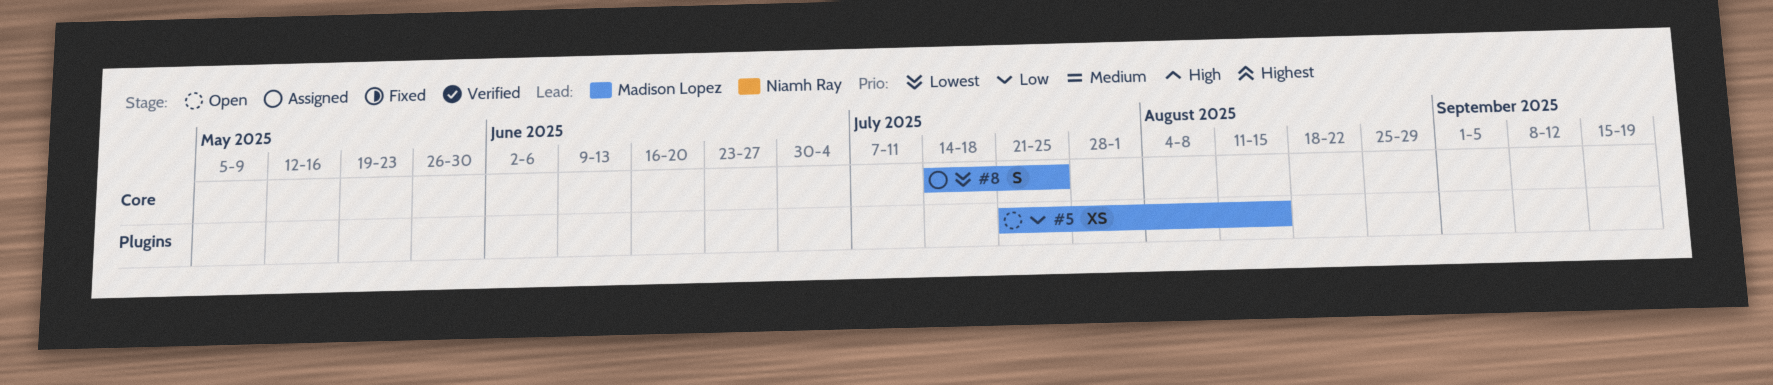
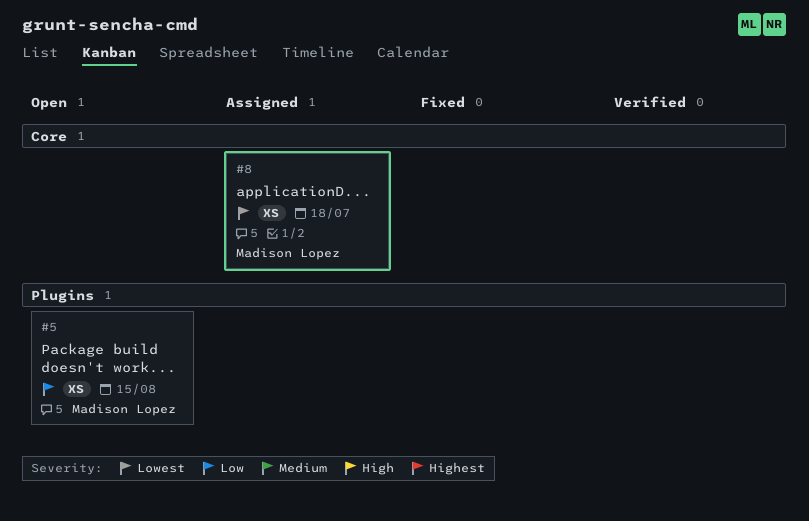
#8, estimate: S -> XS
#8, due: Jul 25 -> Jul 18

